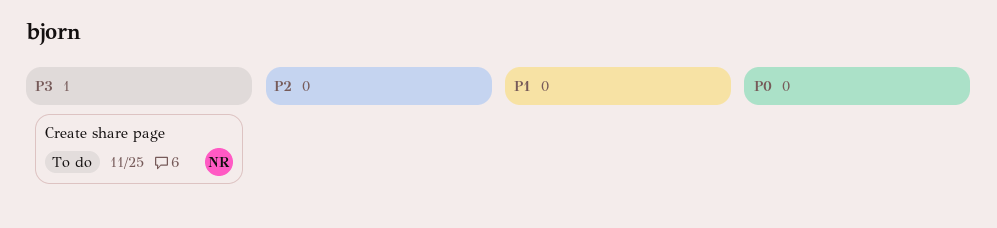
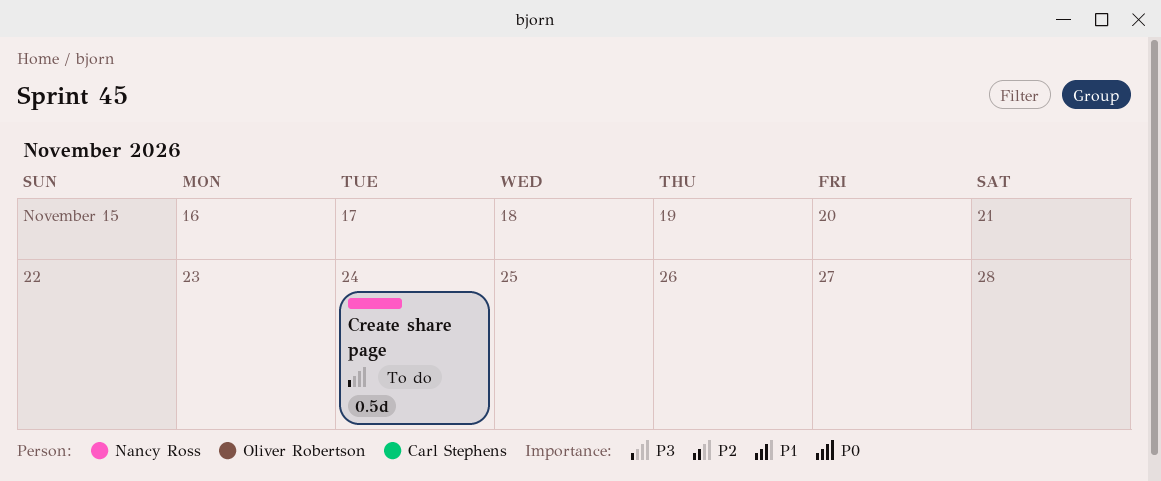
Create share page, due: Nov 25 -> Nov 24

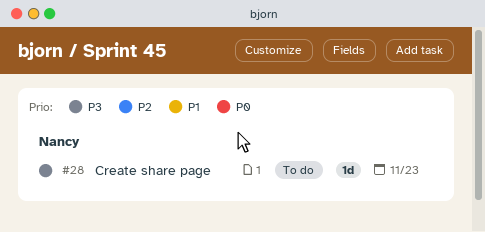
Create share page, estimate: 0.5d -> 1d
Create share page, due: Nov 24 -> Nov 23

